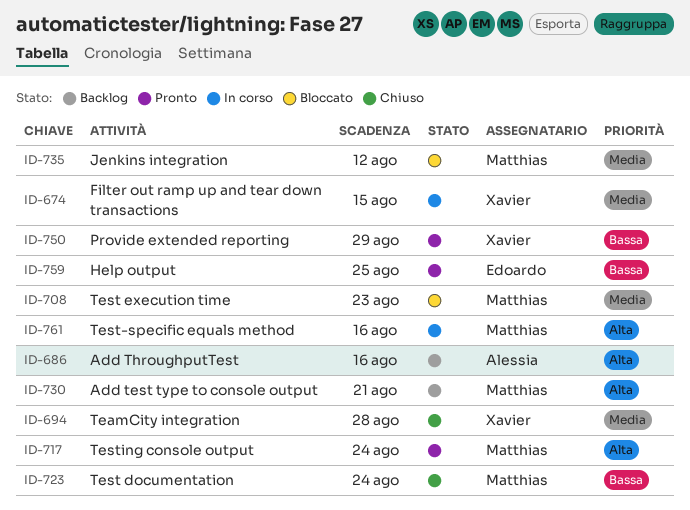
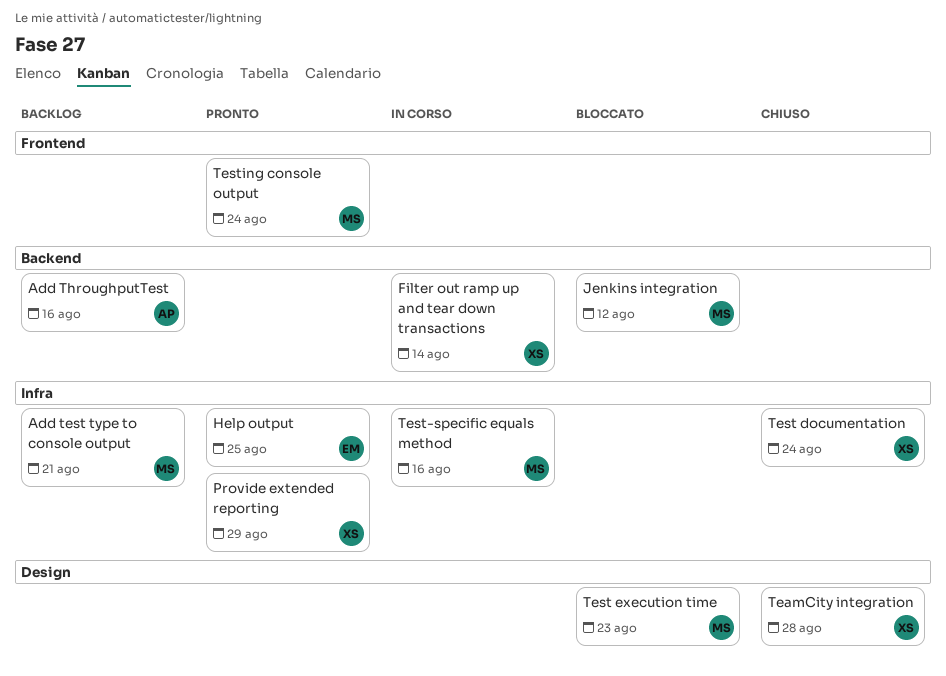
Filter out ramp up and tear down transactions, due: Aug 15 -> Aug 14
Test documentation, owner: Matthias -> Xavier

